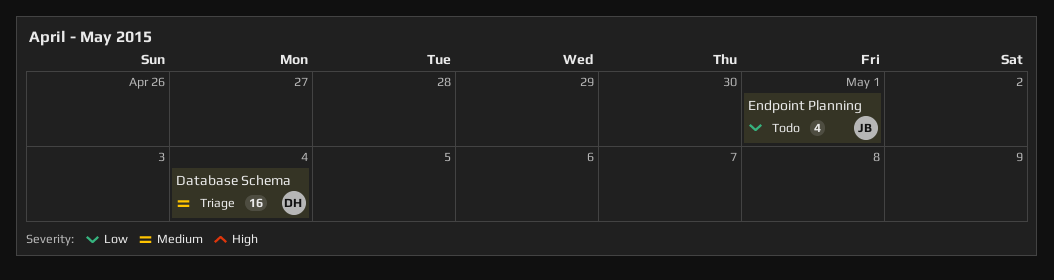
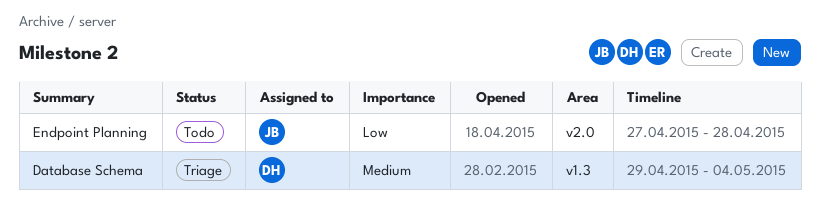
Endpoint Planning, due: May 1 -> Apr 28

